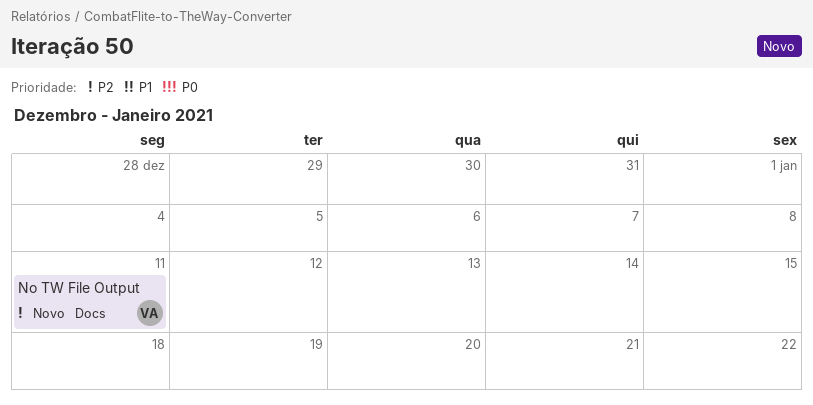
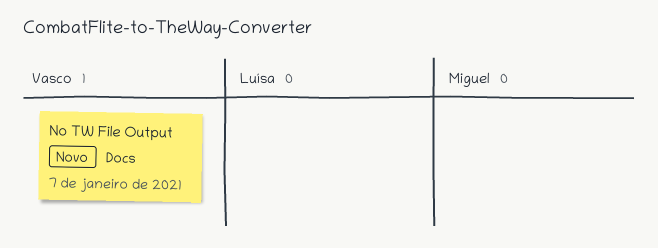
No TW File Output, due: Jan 11 -> Jan 7

